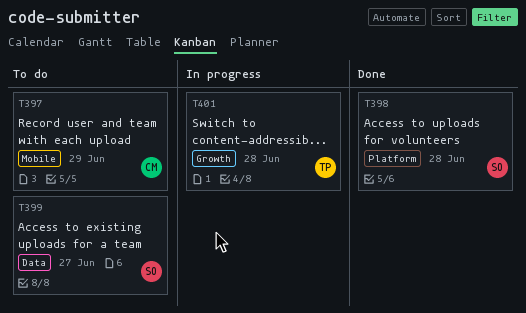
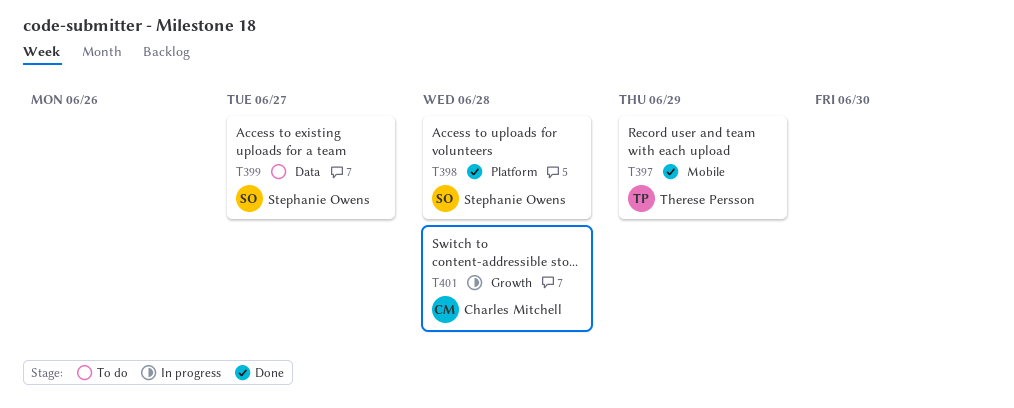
T397, status: To do -> Done
T397, owner: Charles Mitchell -> Therese Persson
T401, owner: Therese Persson -> Charles Mitchell

